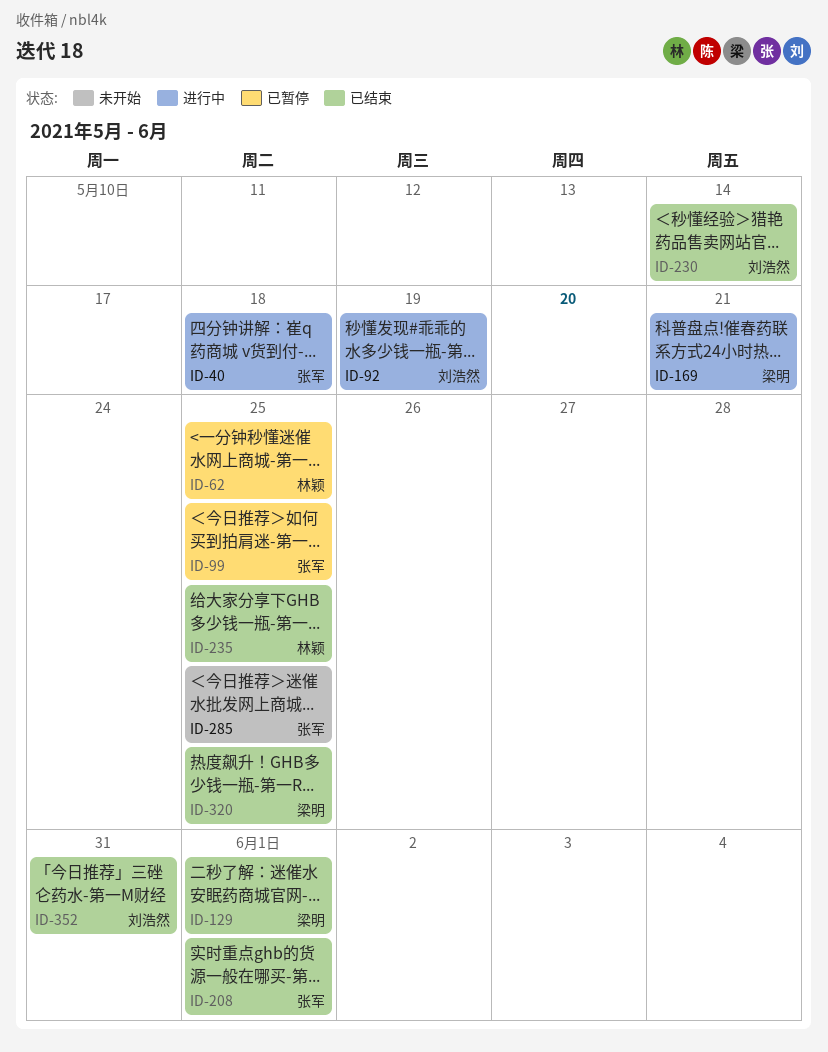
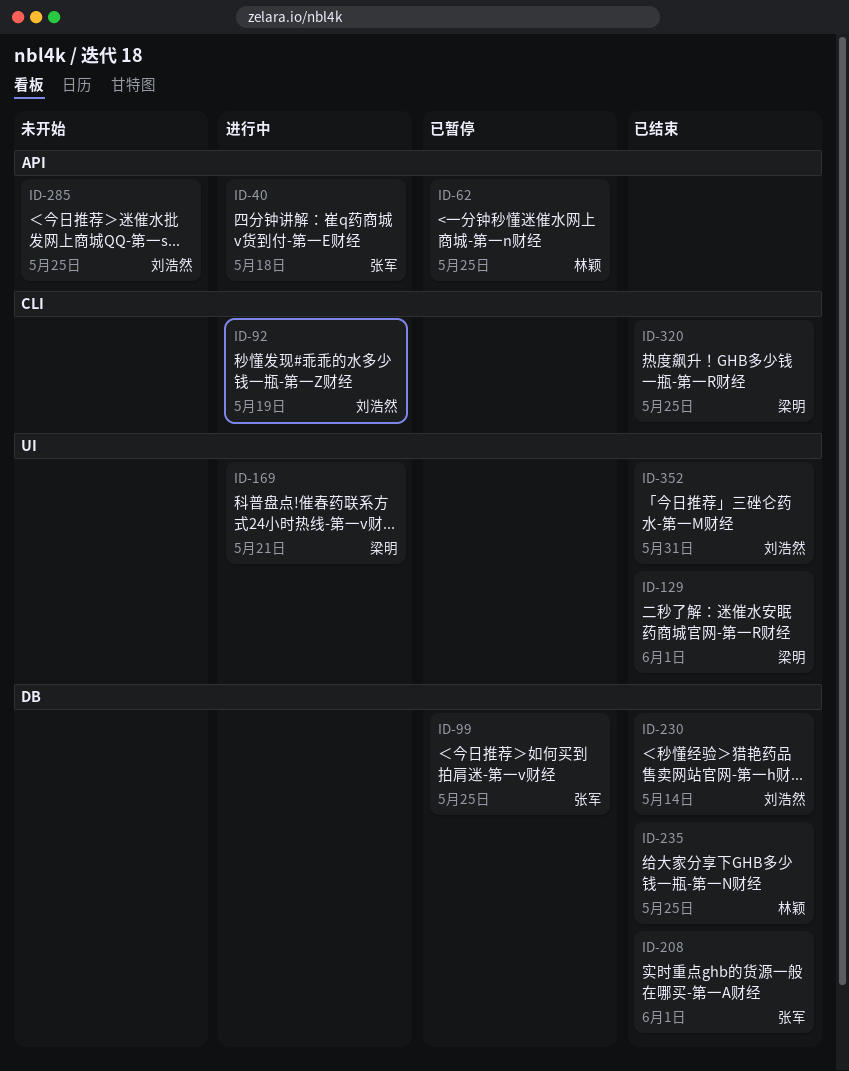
ID-285, owner: 张军 -> 刘浩然

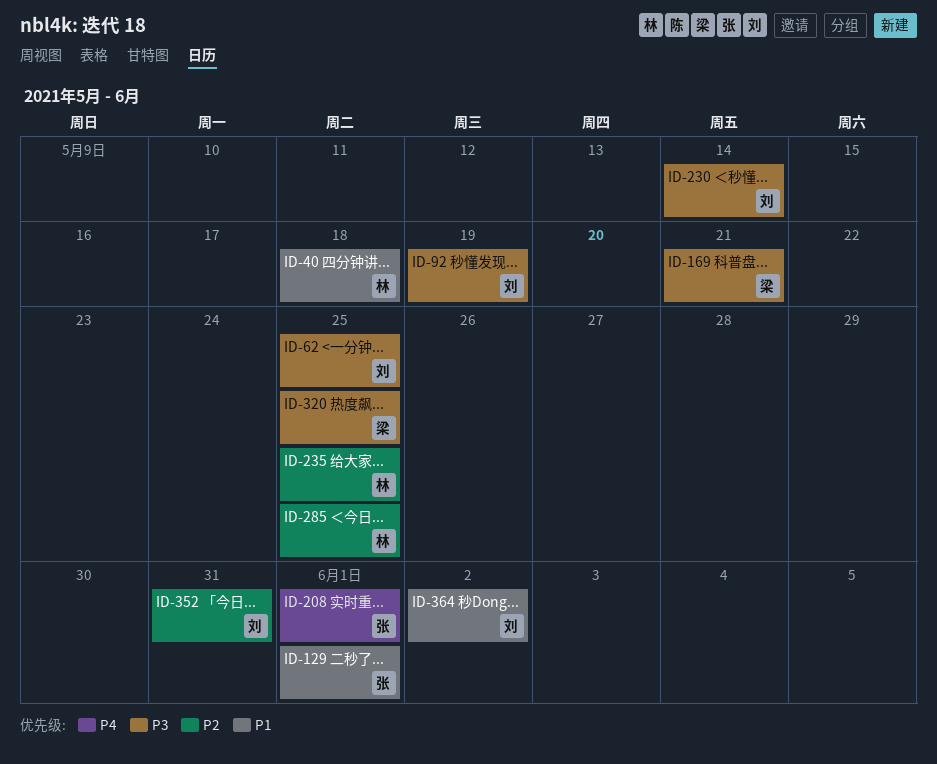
ID-40, owner: 张军 -> 林颖
ID-62, owner: 林颖 -> 刘浩然
ID-99: present -> none
ID-129, owner: 梁明 -> 张军
ID-285, owner: 刘浩然 -> 林颖
ID-364: none -> present

